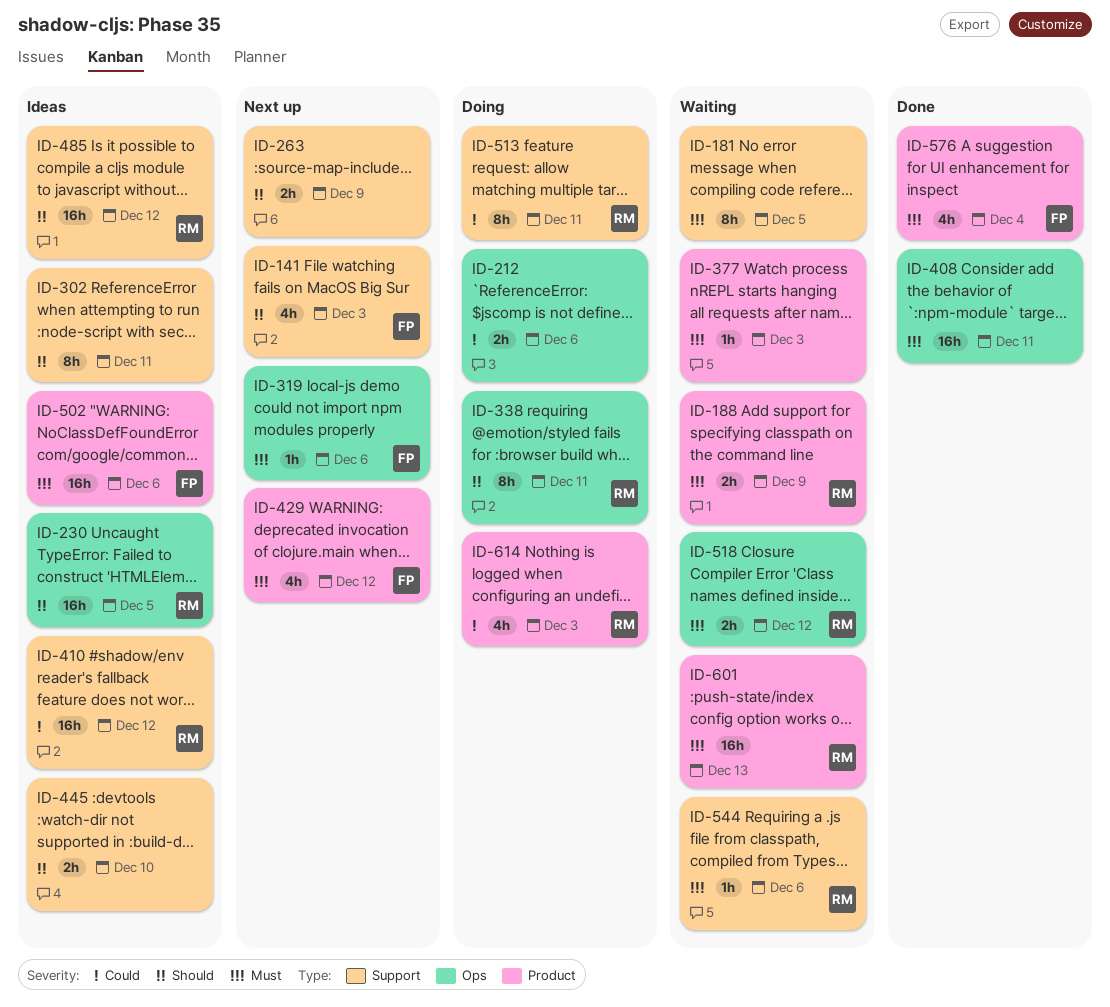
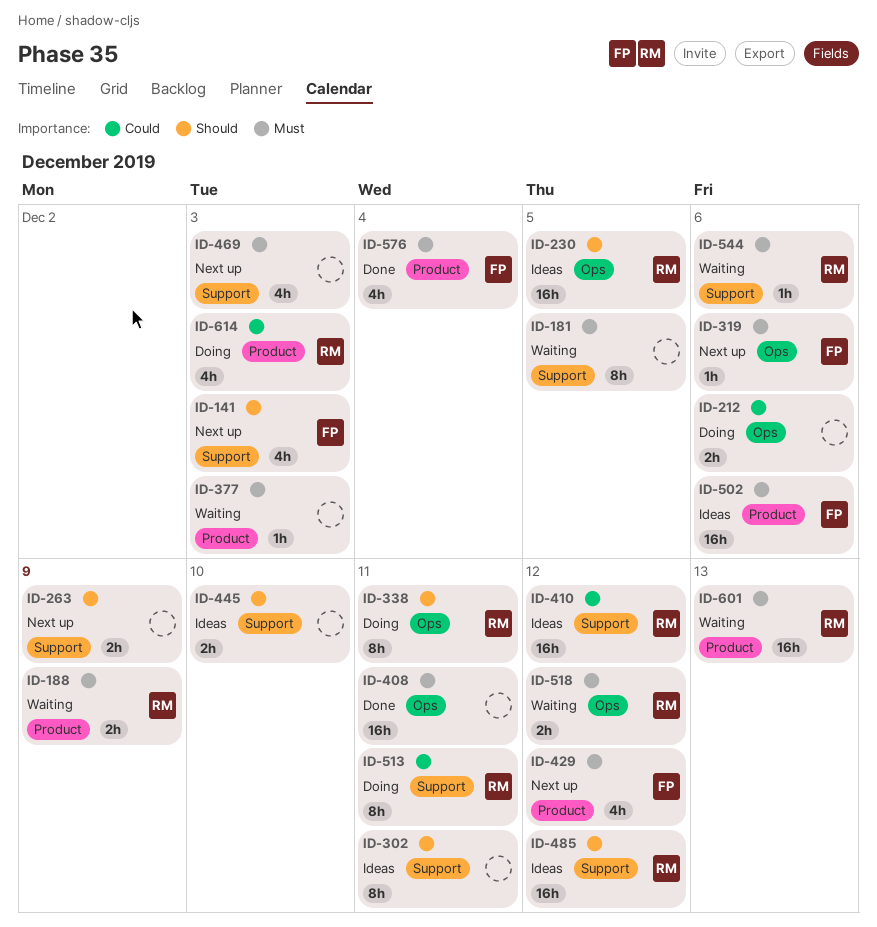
ID-469: none -> present

